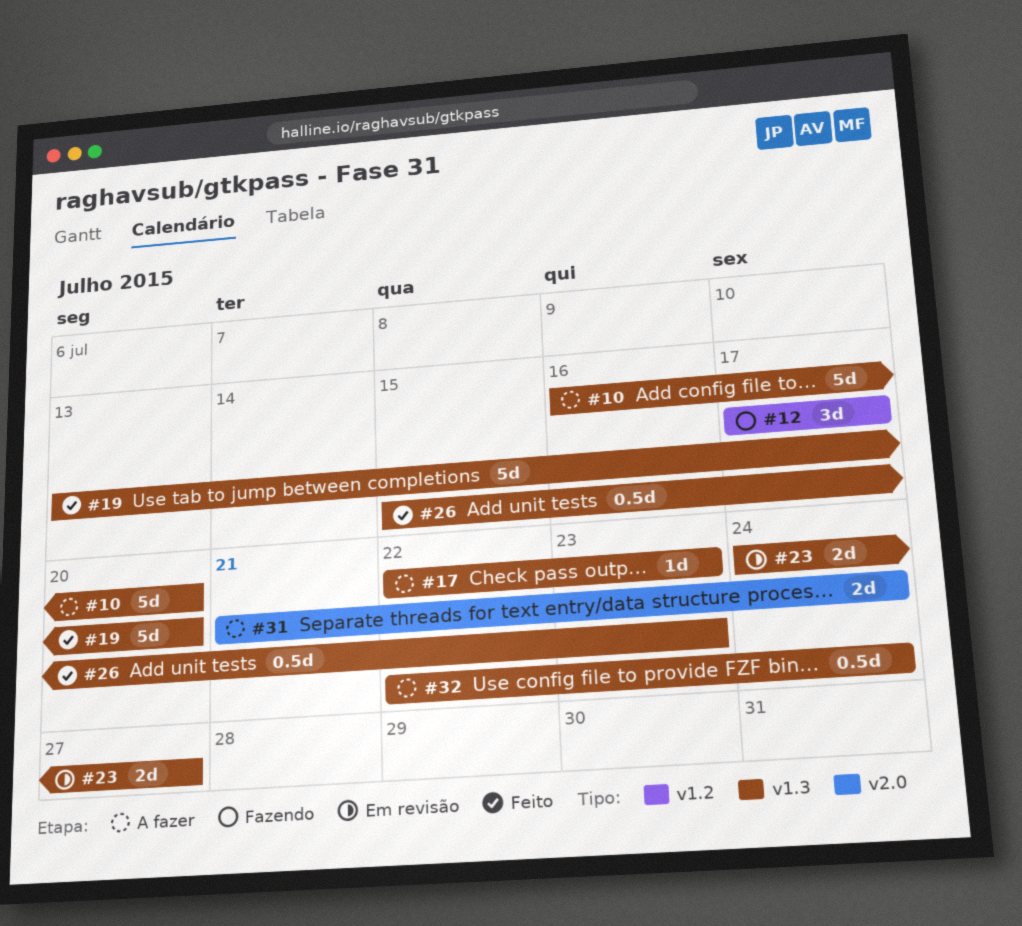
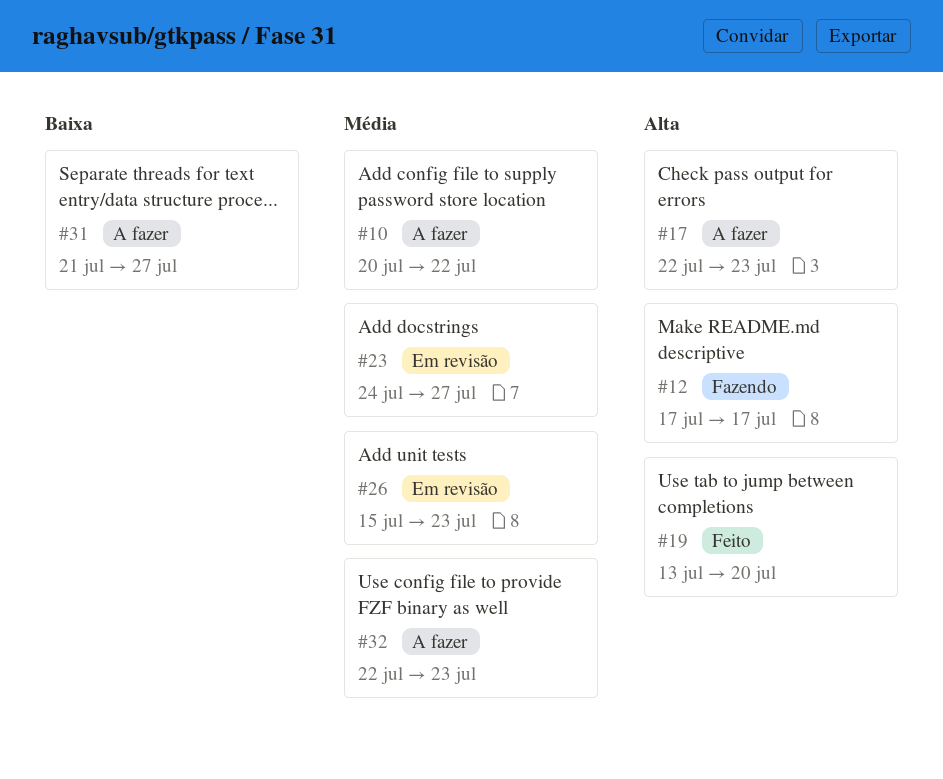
#10, start: Jul 16 -> Jul 20
#10, due: Jul 20 -> Jul 22
#26, status: Feito -> Em revisão
#31, due: Jul 24 -> Jul 27
#32, due: Jul 24 -> Jul 23

